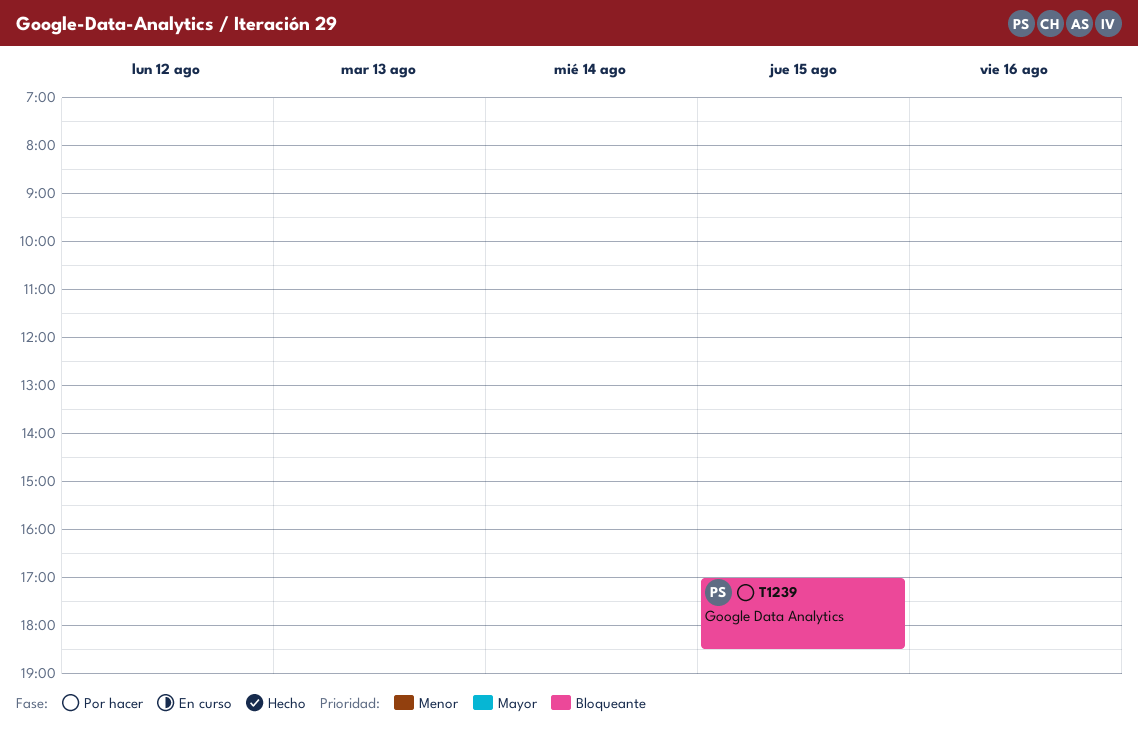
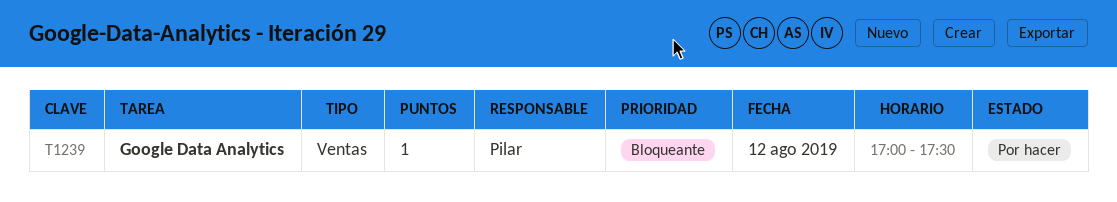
T1239, day: Aug 15 -> Aug 12
T1239, ends: 18:30 -> 17:30

